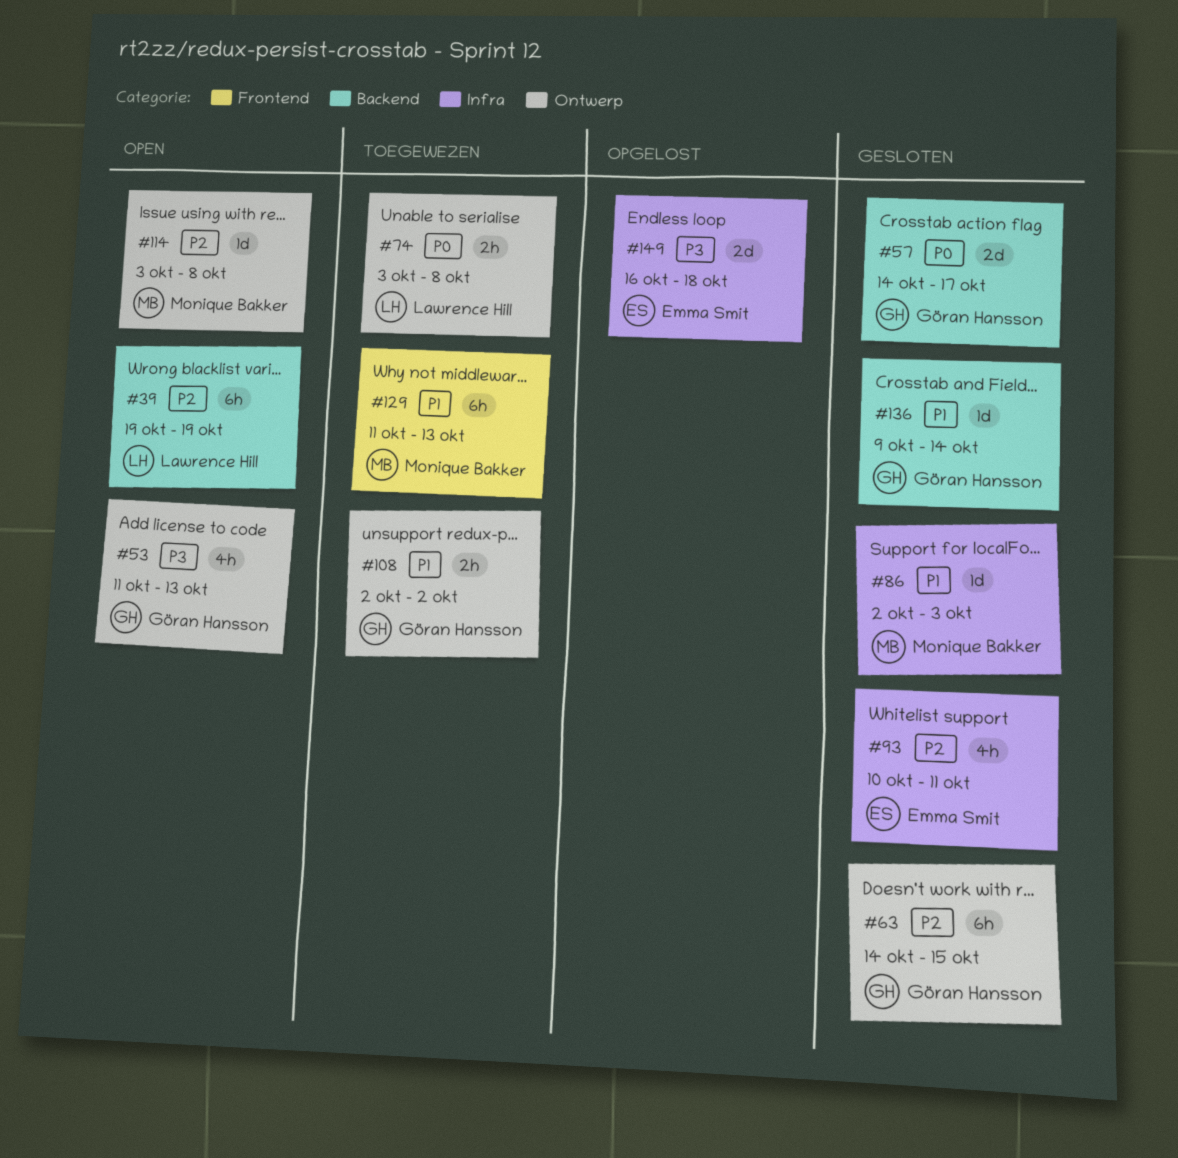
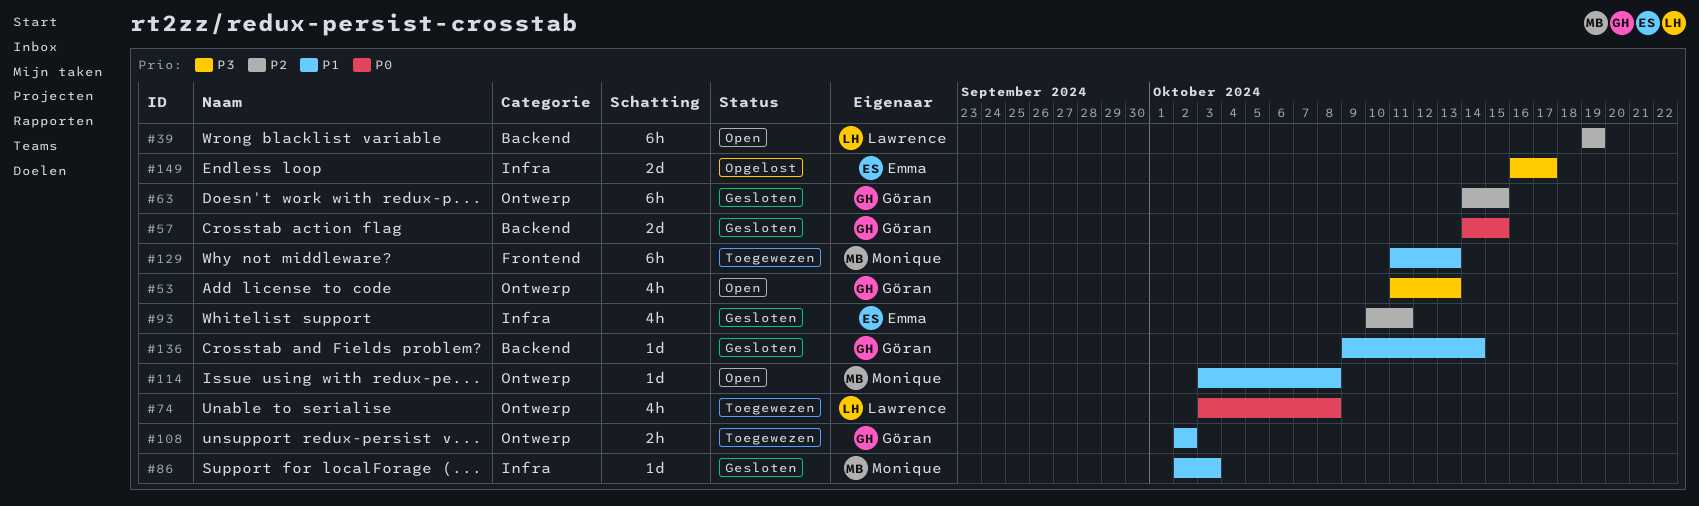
#57, due: Oct 17 -> Oct 15
#74, estimate: 2h -> 4h
#114, priority: P2 -> P1
#149, due: Oct 18 -> Oct 17

